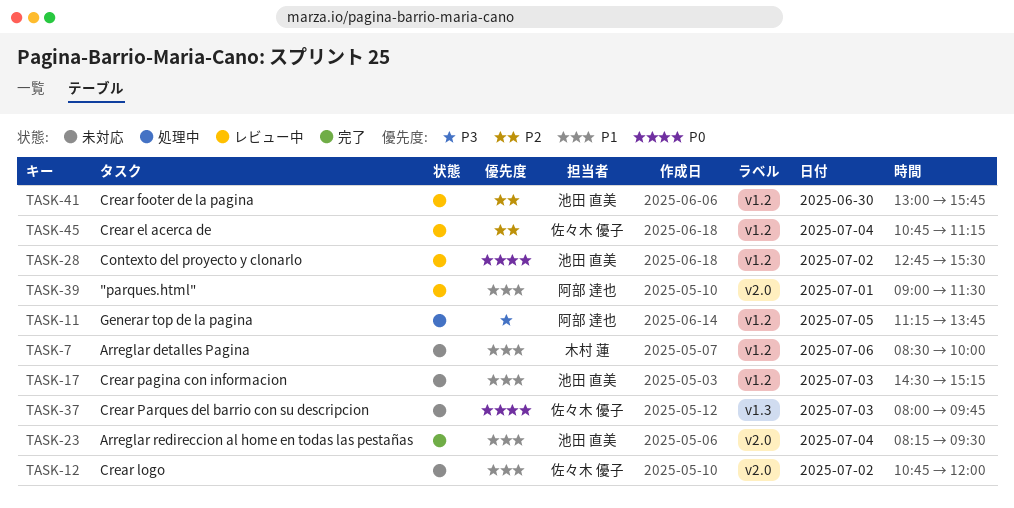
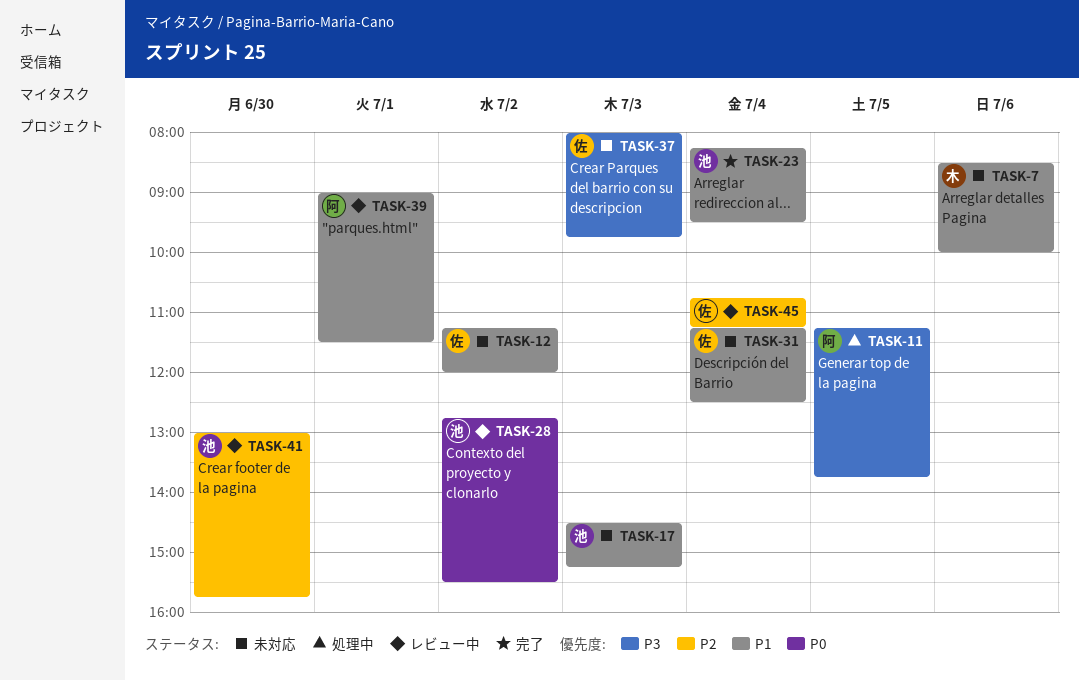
TASK-12, begins: 10:45 -> 11:15
TASK-31: none -> present
TASK-37, priority: P0 -> P3

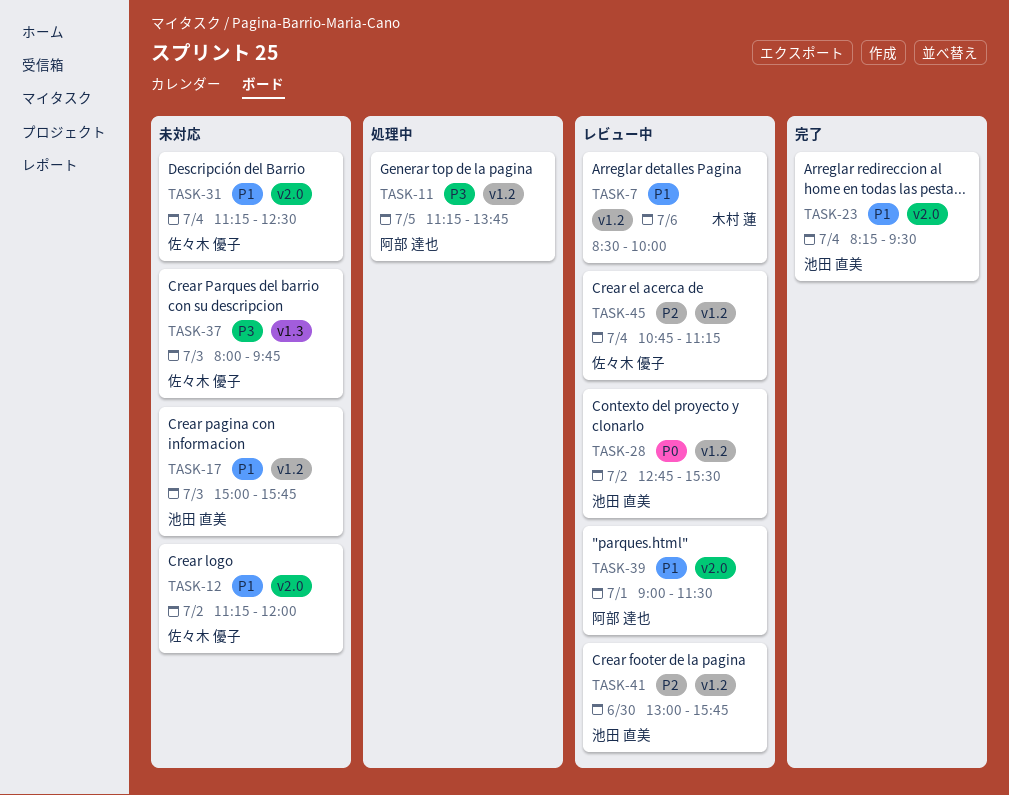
TASK-7, status: 未対応 -> レビュー中
TASK-17, begins: 14:30 -> 15:00
TASK-17, ends: 15:15 -> 15:45

